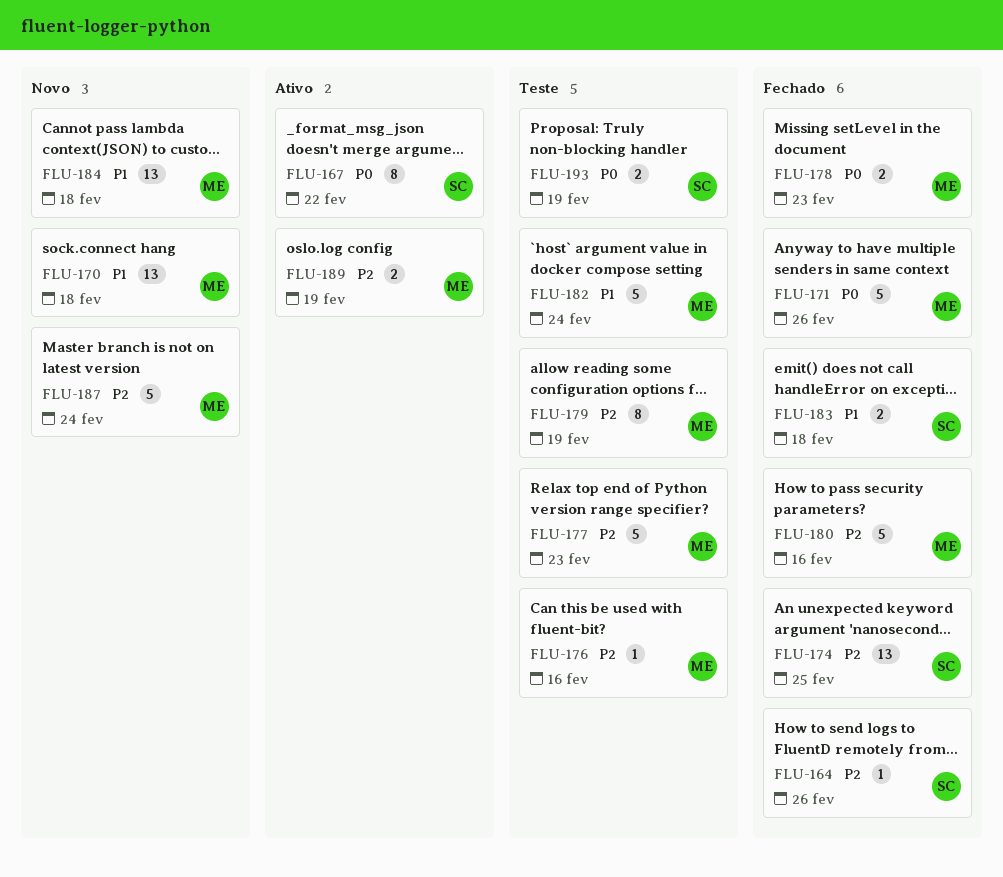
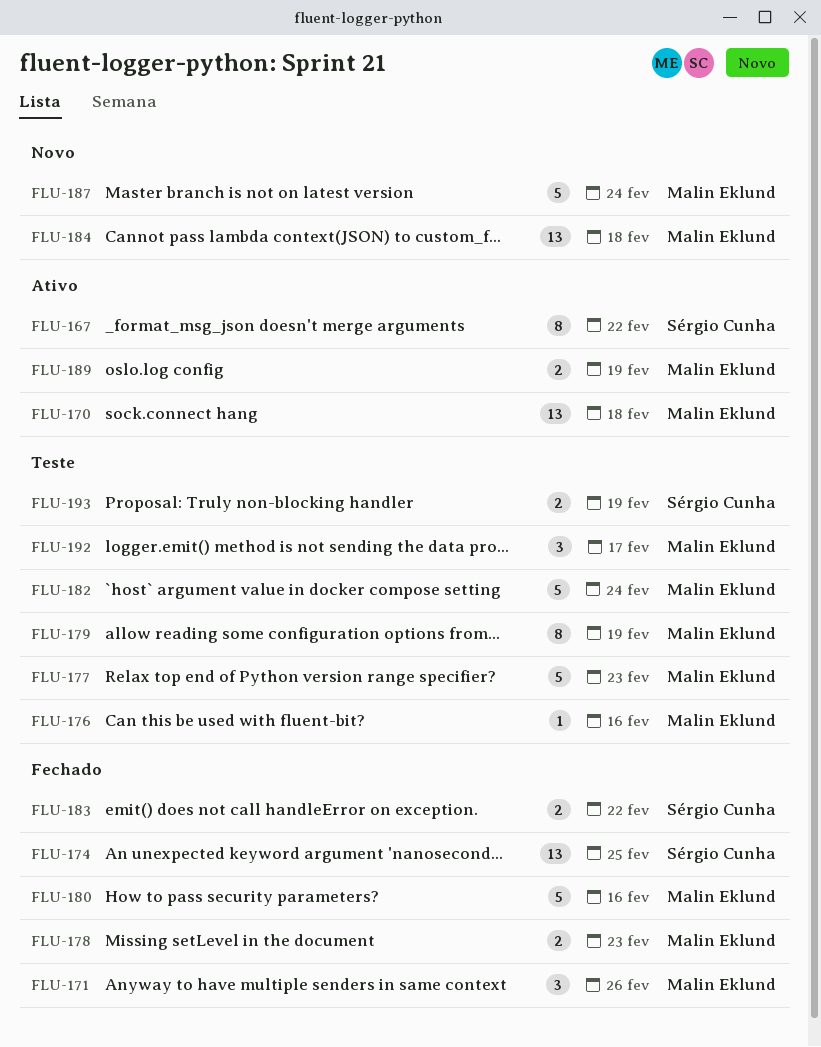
FLU-164: present -> none
FLU-170, status: Novo -> Ativo
FLU-171, estimate: 5 -> 3
FLU-183, due: Feb 18 -> Feb 22
FLU-192: none -> present

